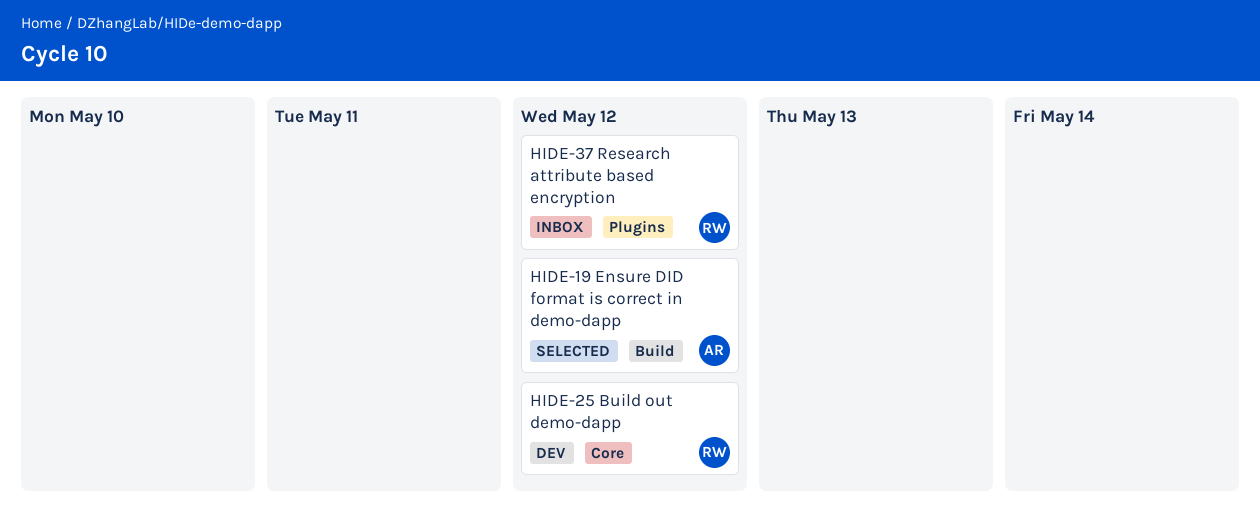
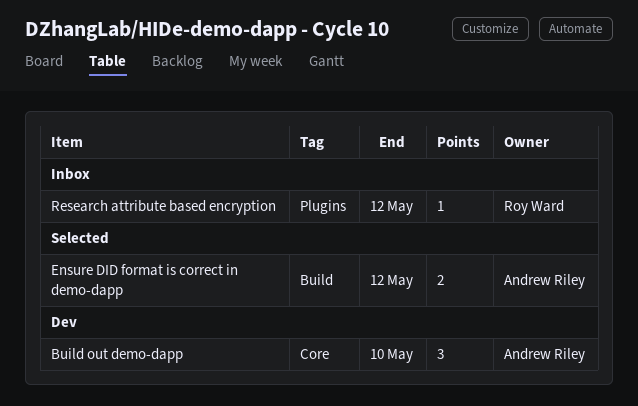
Build out demo-dapp, owner: Roy Ward -> Andrew Riley
Build out demo-dapp, due: May 12 -> May 10

